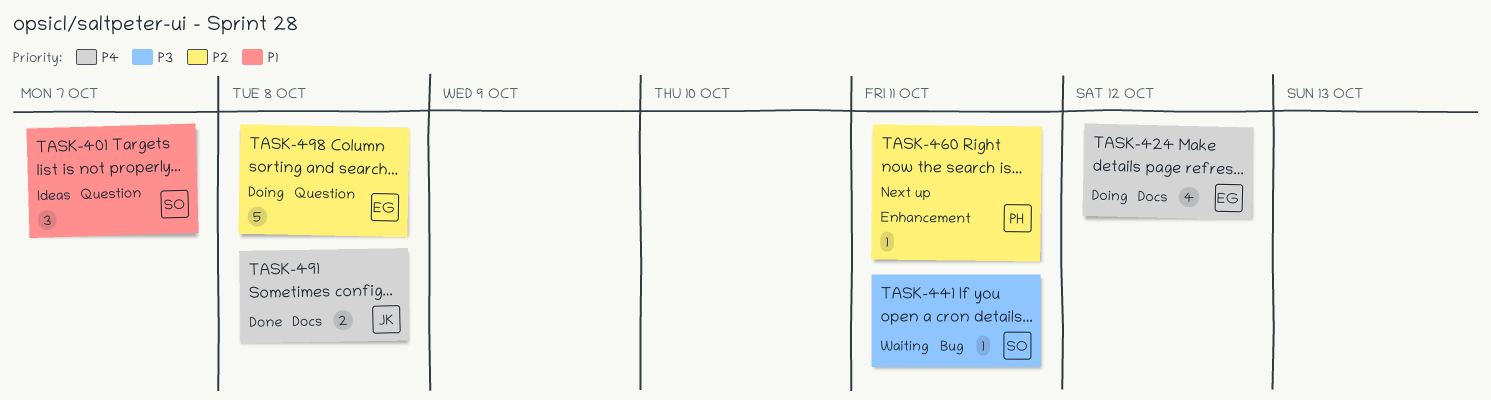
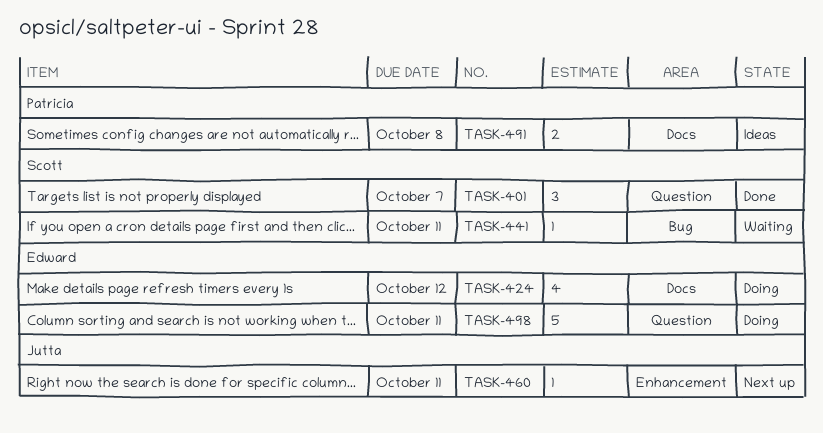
TASK-401, status: Ideas -> Done
TASK-460, owner: Patricia -> Jutta
TASK-491, status: Done -> Ideas
TASK-491, owner: Jutta -> Patricia
TASK-498, due: Oct 8 -> Oct 11

